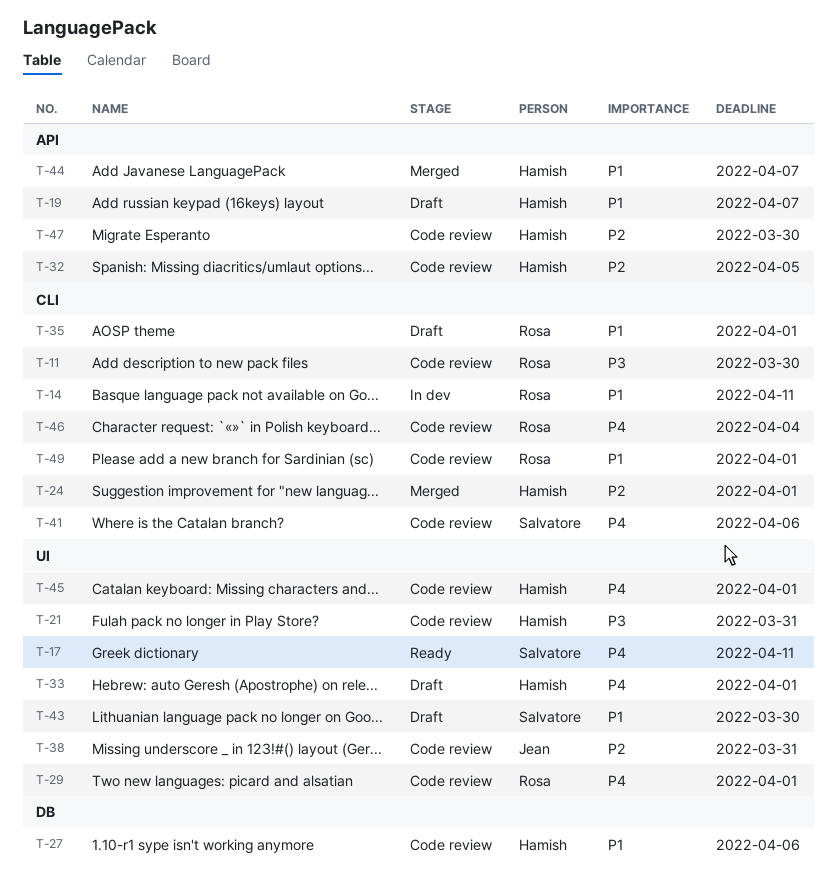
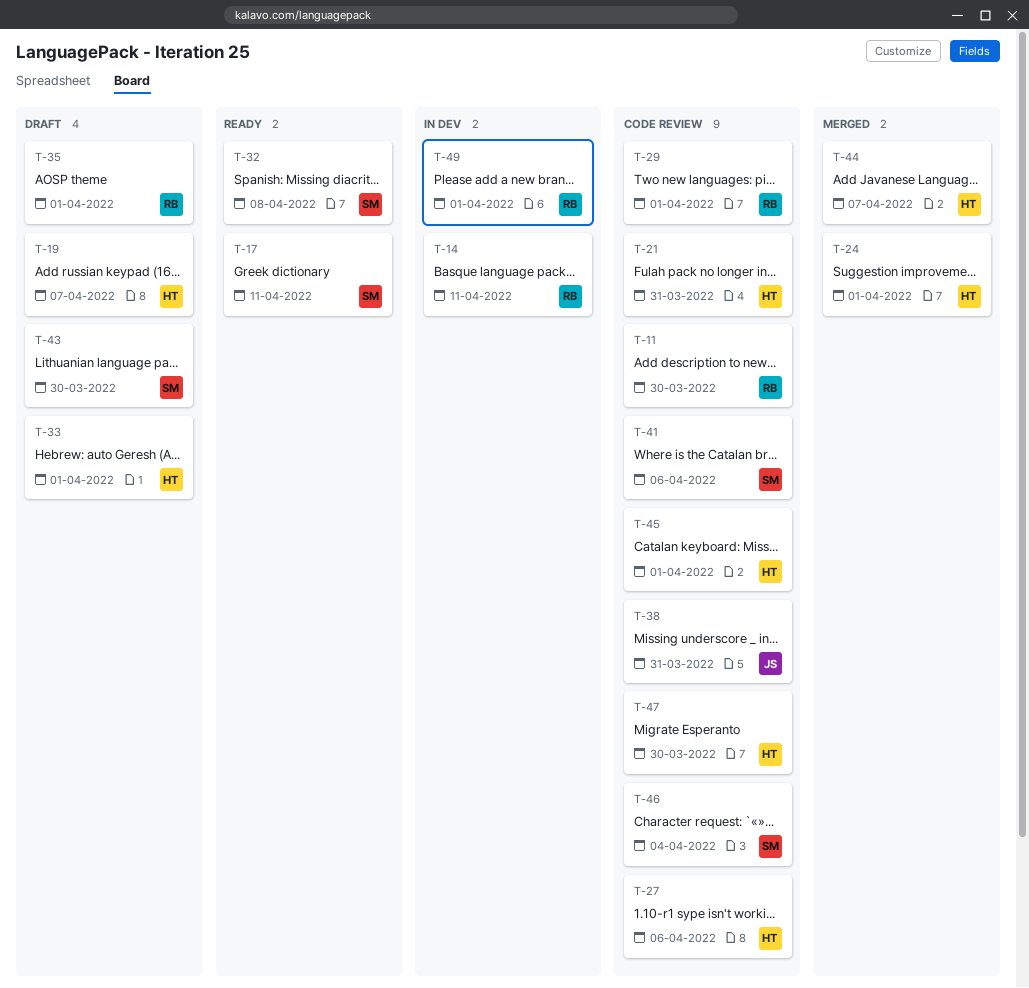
T-32, status: Code review -> Ready
T-32, owner: Hamish -> Salvatore
T-32, due: Apr 5 -> Apr 8
T-46, owner: Rosa -> Salvatore
T-49, status: Code review -> In dev

